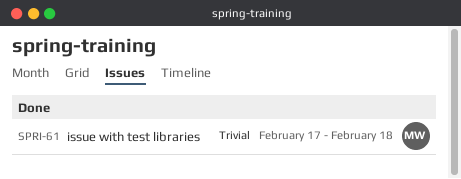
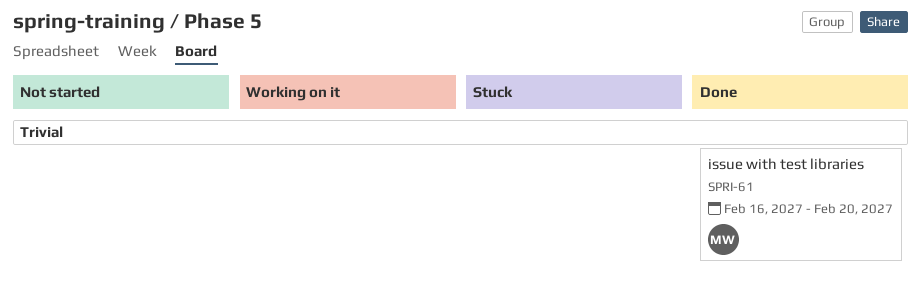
SPRI-61, start: Feb 17 -> Feb 16
SPRI-61, due: Feb 18 -> Feb 20

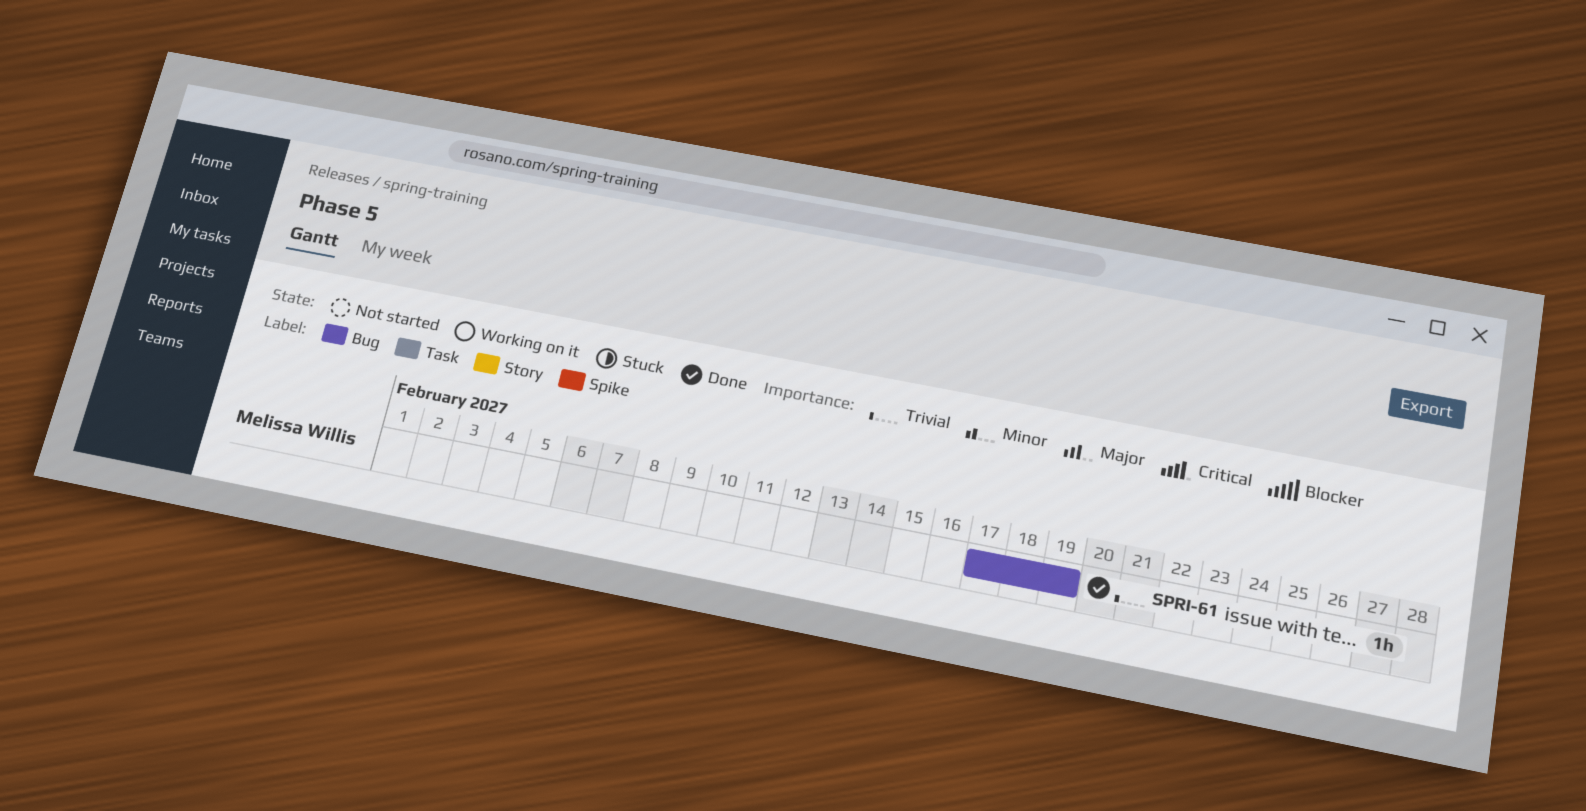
SPRI-61, start: Feb 16 -> Feb 17
SPRI-61, due: Feb 20 -> Feb 19

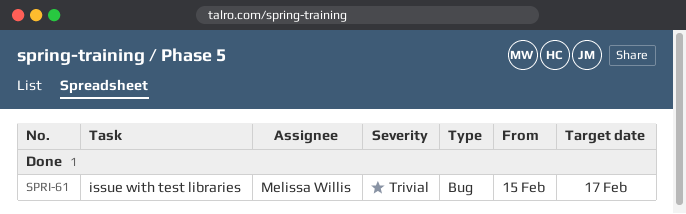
SPRI-61, start: Feb 17 -> Feb 15
SPRI-61, due: Feb 19 -> Feb 17

